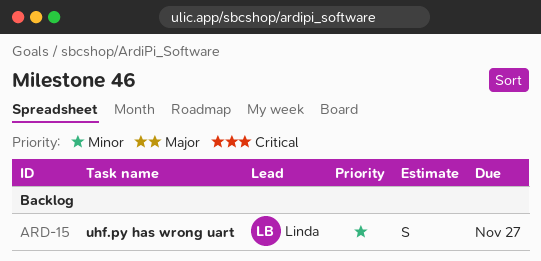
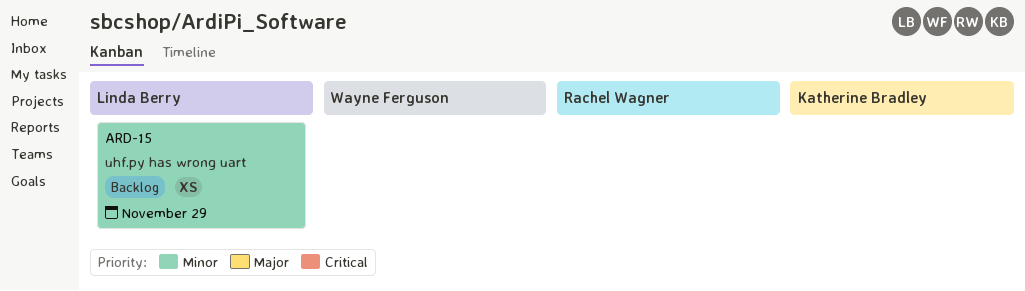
ARD-15, estimate: S -> XS
ARD-15, due: Nov 27 -> Nov 29

